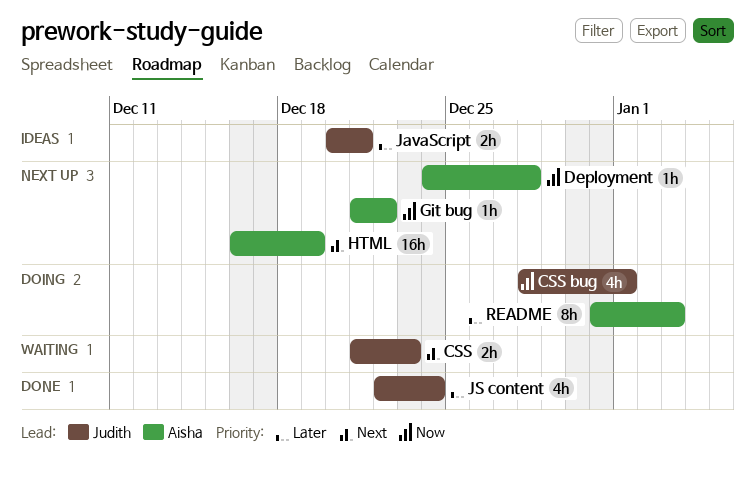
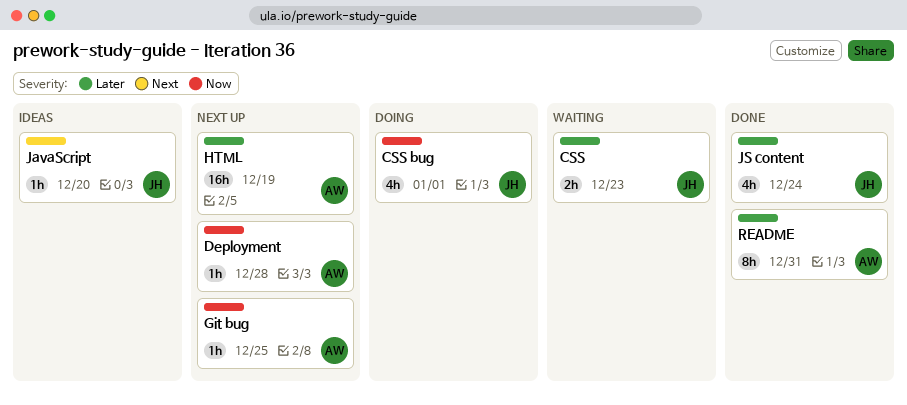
CSS, priority: Next -> Later
Git bug, due: Dec 22 -> Dec 25
HTML, priority: Next -> Later
JavaScript, priority: Later -> Next
JavaScript, estimate: 2h -> 1h
JavaScript, due: Dec 21 -> Dec 20
README, status: Doing -> Done
README, due: Jan 3 -> Dec 31

